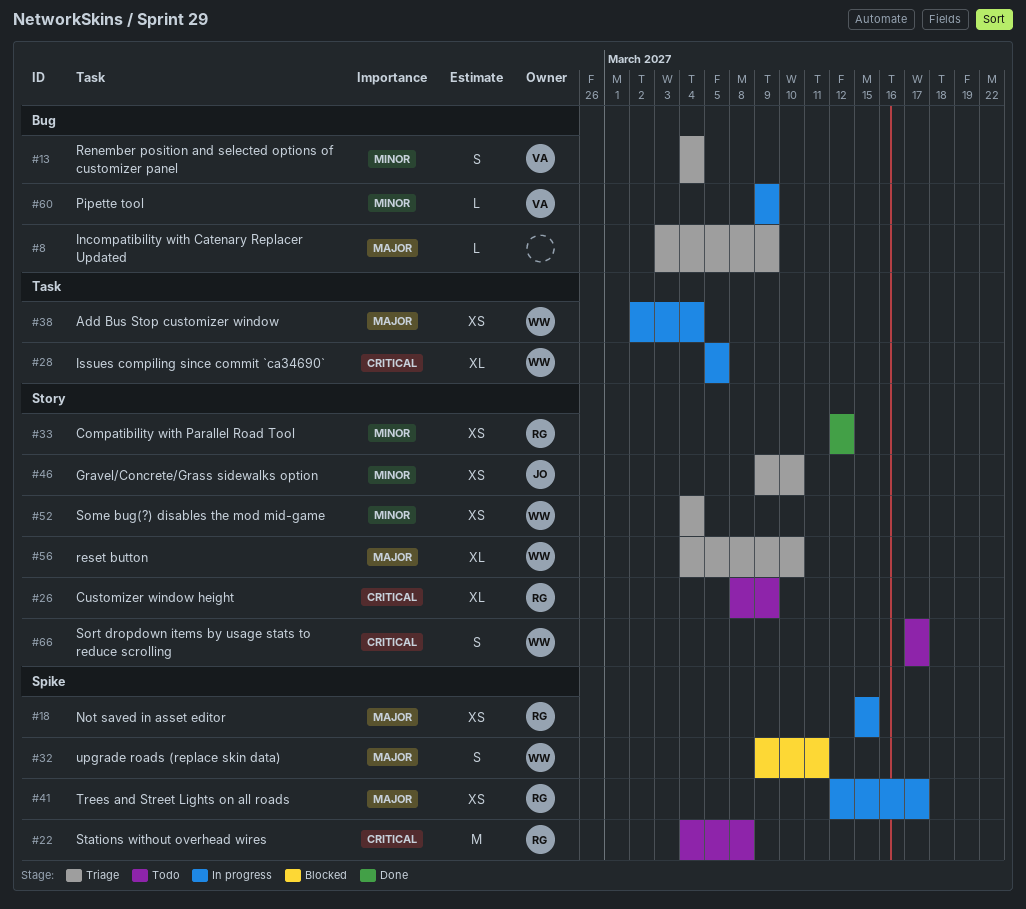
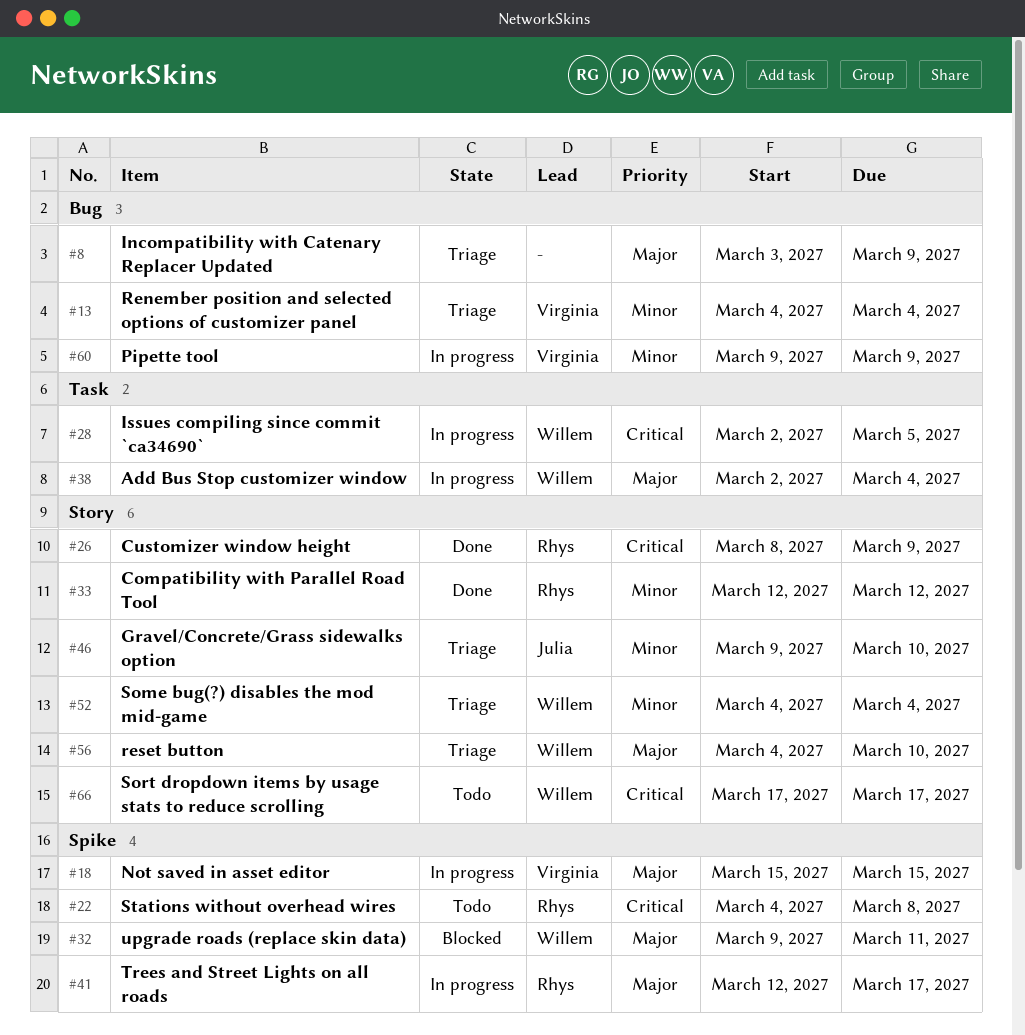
#18, owner: Rhys -> Virginia
#26, status: Todo -> Done
#28, start: Mar 5 -> Mar 2

